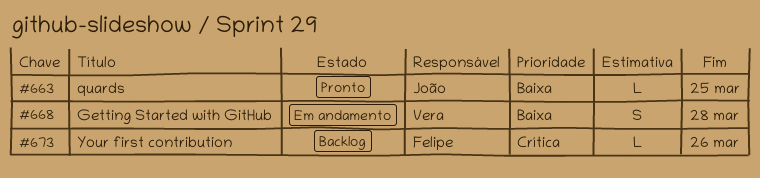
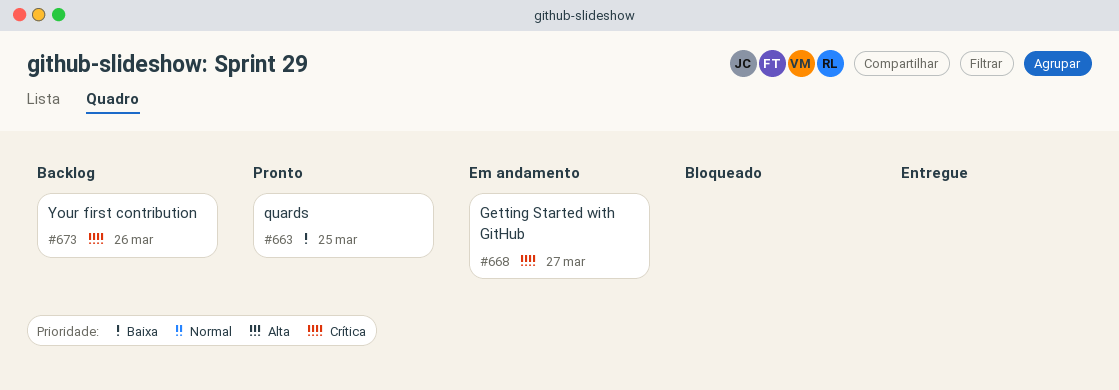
#668, priority: Baixa -> Crítica
#668, due: Mar 28 -> Mar 27

